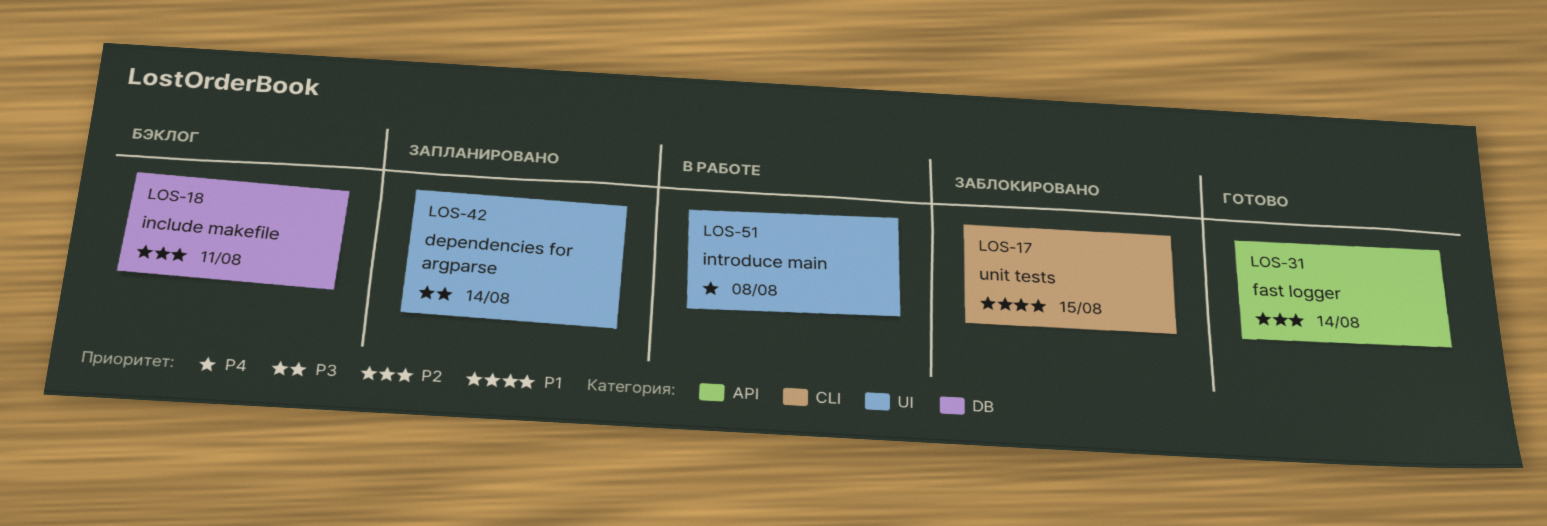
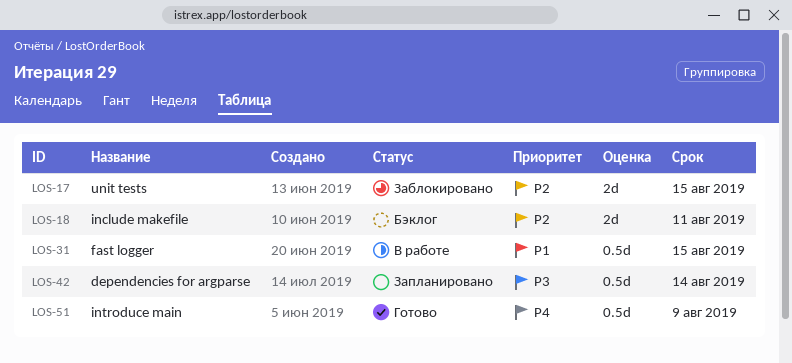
LOS-17, priority: P1 -> P2
LOS-31, status: Готово -> В работе
LOS-31, priority: P2 -> P1
LOS-31, due: Aug 14 -> Aug 15
LOS-51, status: В работе -> Готово
LOS-51, due: Aug 8 -> Aug 9

